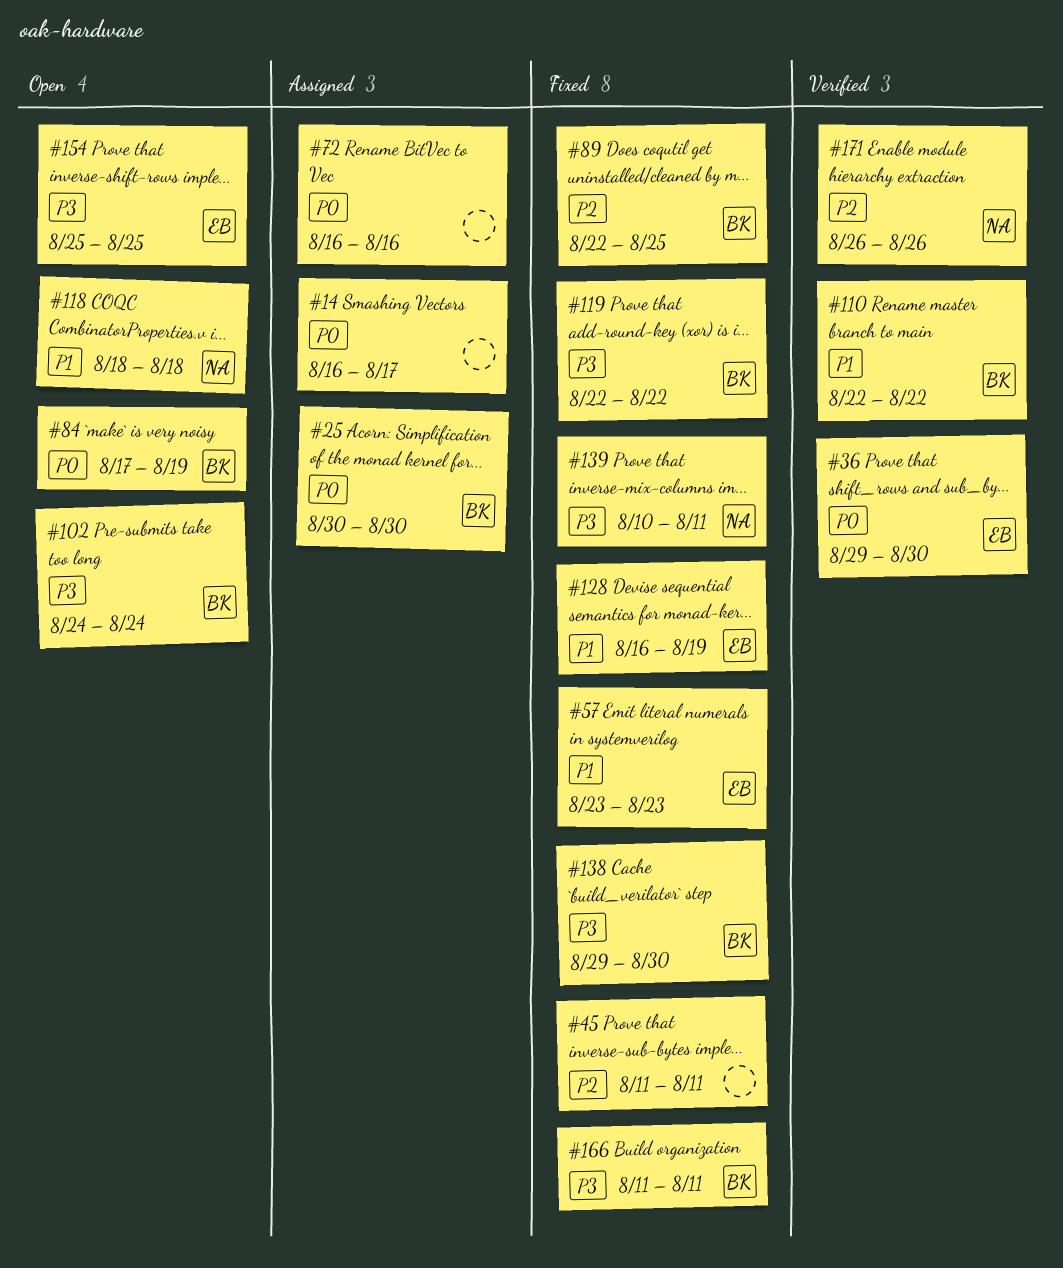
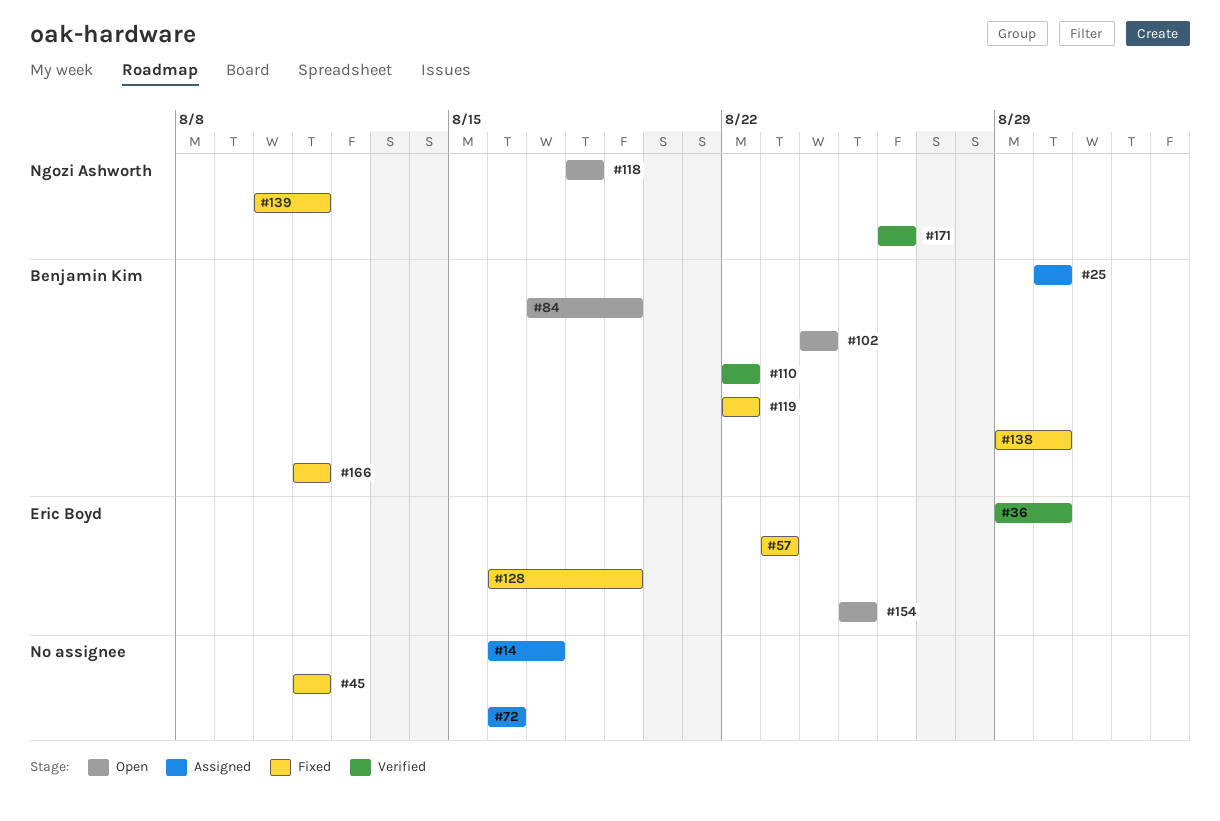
#89: present -> none

